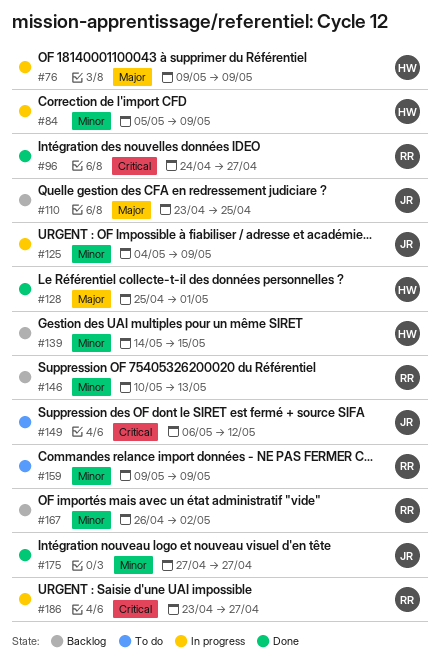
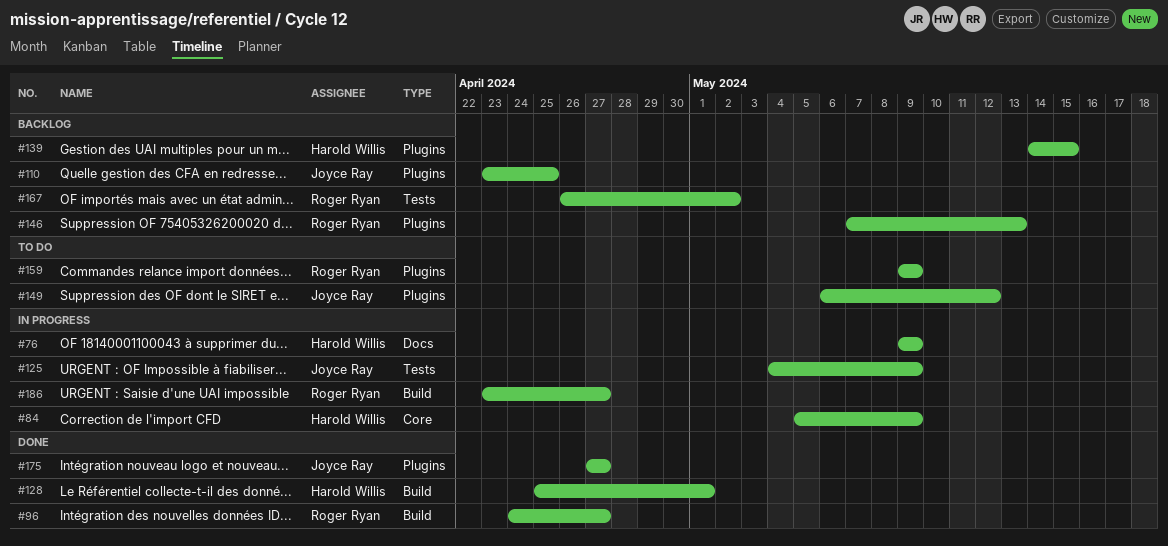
#146, start: May 10 -> May 7

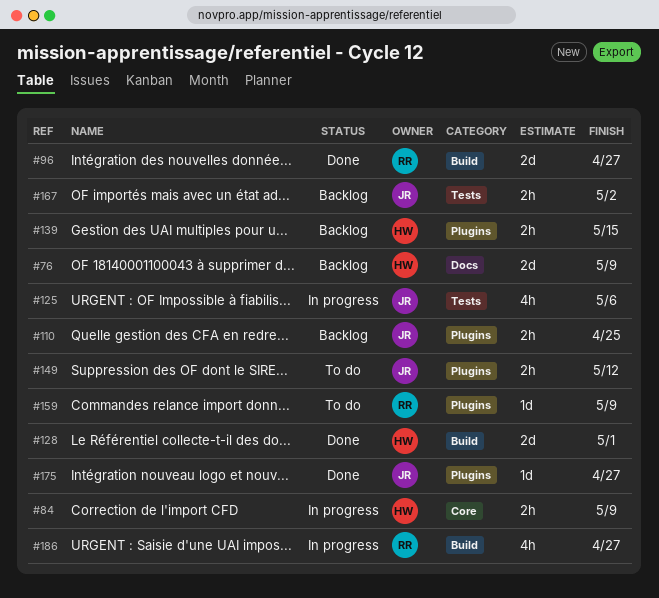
#76, status: In progress -> Backlog
#125, due: May 9 -> May 6
#146: present -> none
#167, owner: Roger Ryan -> Joyce Ray

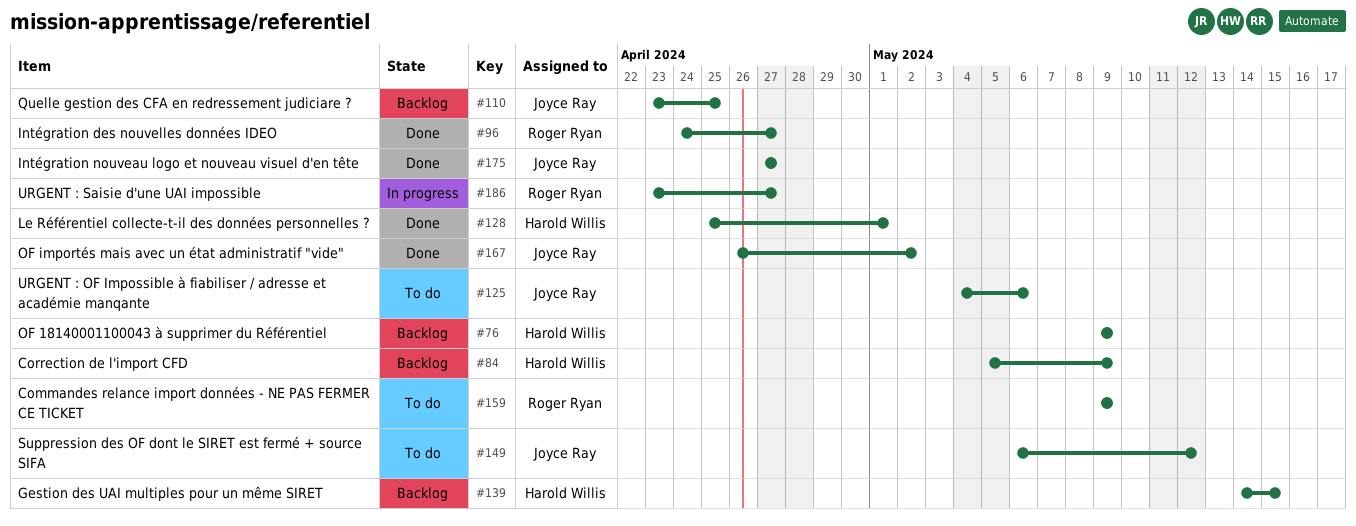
#84, status: In progress -> Backlog
#125, status: In progress -> To do
#167, status: Backlog -> Done

